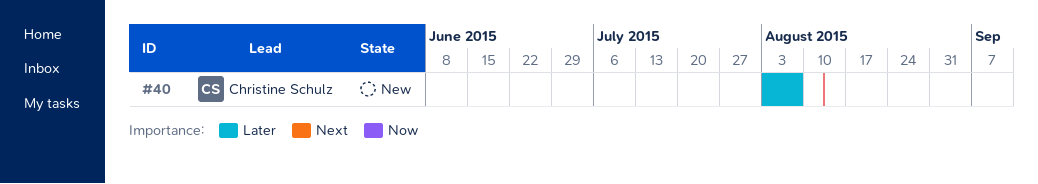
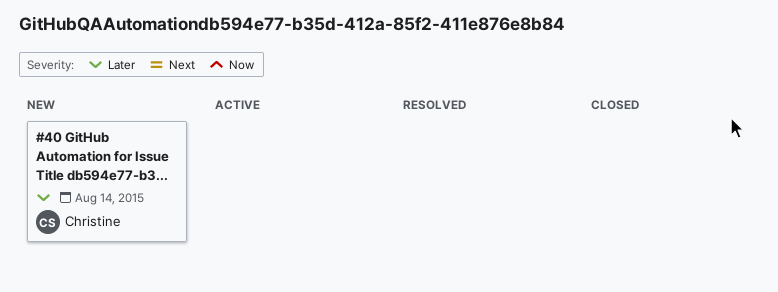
#40, due: Aug 7 -> Aug 14

